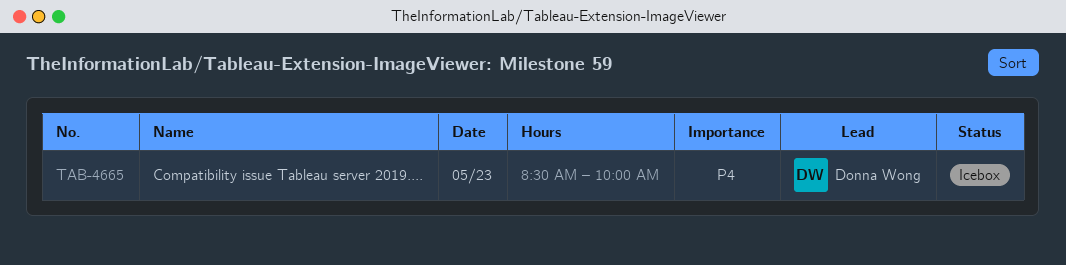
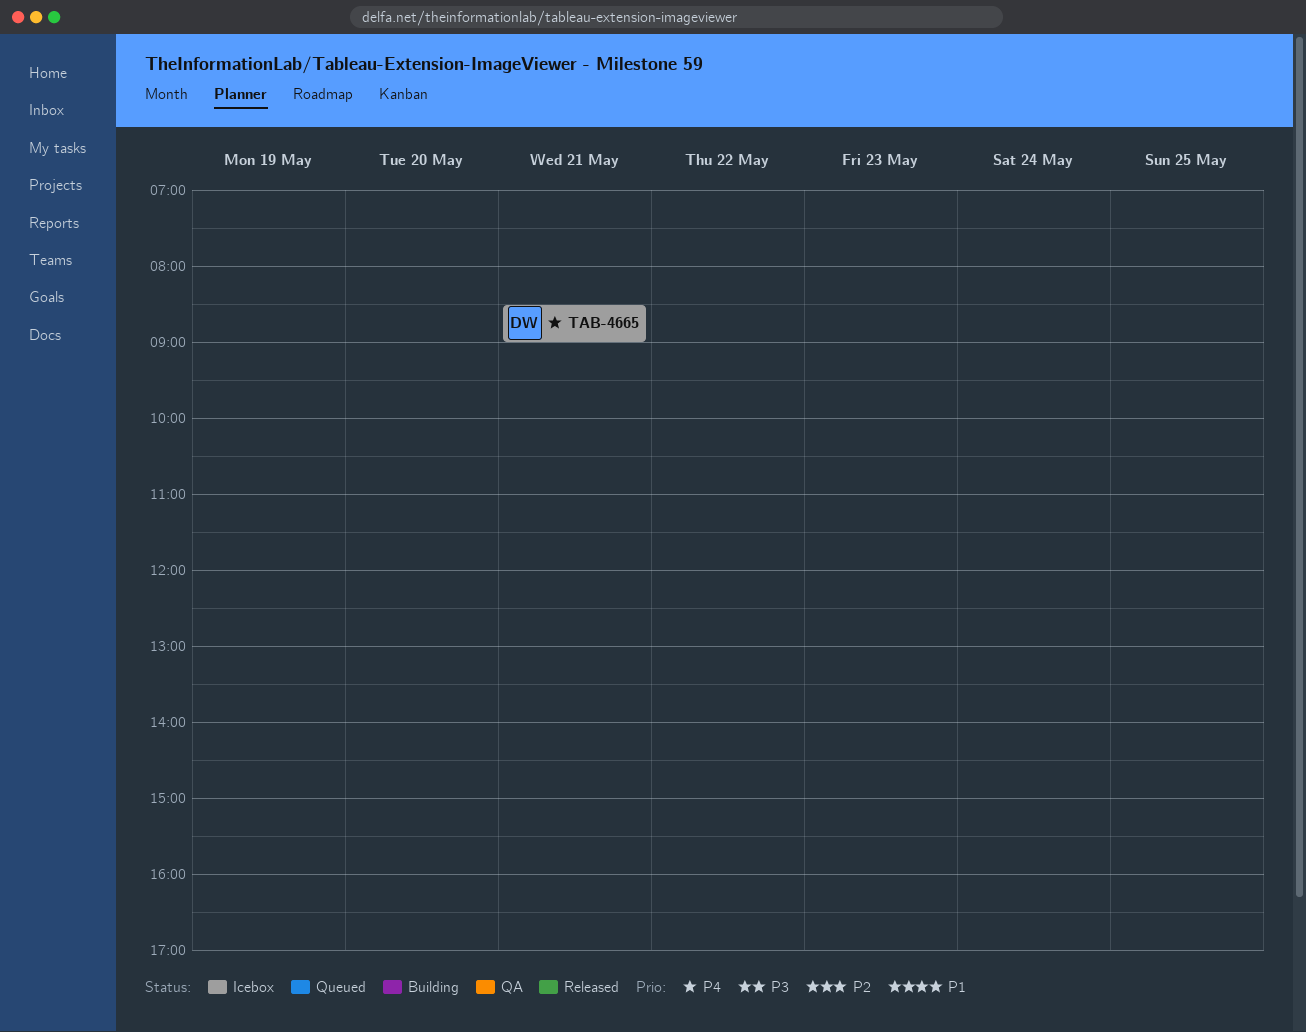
TAB-4665, day: May 23 -> May 21
TAB-4665, ends: 10:00 -> 09:00

